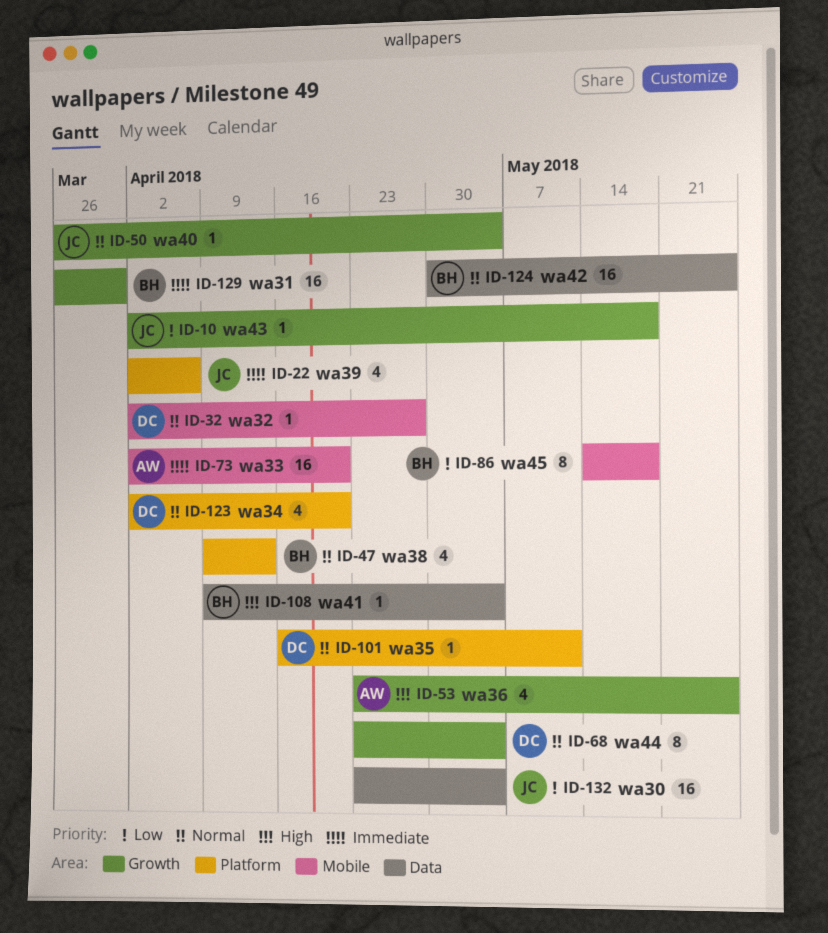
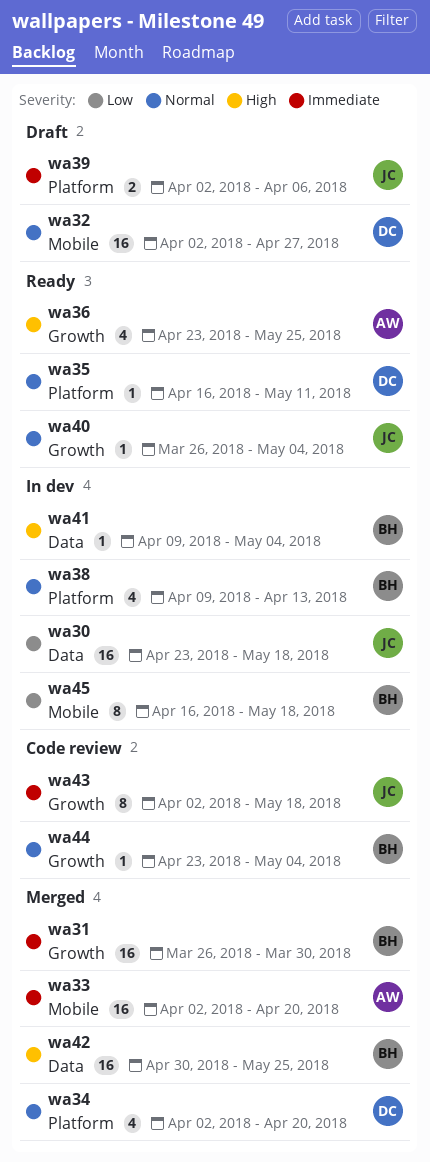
wa30, due: May 4 -> May 18
wa32, estimate: 1 -> 16
wa39, estimate: 4 -> 2
wa42, priority: Normal -> High
wa43, priority: Low -> Immediate
wa43, estimate: 1 -> 8
wa44, owner: DC -> BH
wa44, estimate: 8 -> 1
wa45, start: May 14 -> Apr 16

